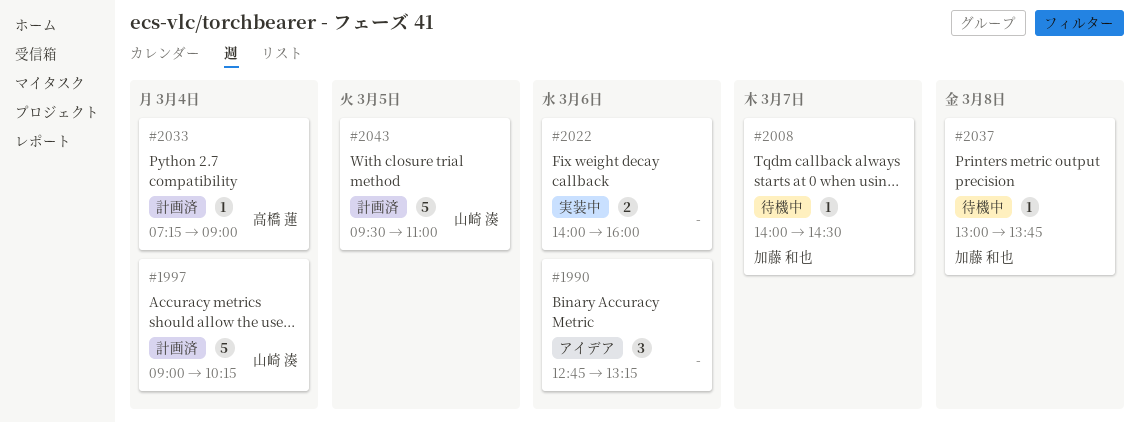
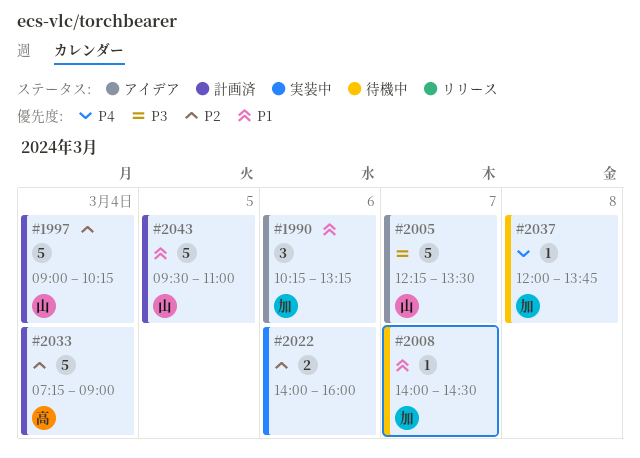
#1990, owner: none -> 加藤 和也
#1990, begins: 12:45 -> 10:15
#2005: none -> present
#2033, estimate: 1 -> 5
#2037, begins: 13:00 -> 12:00

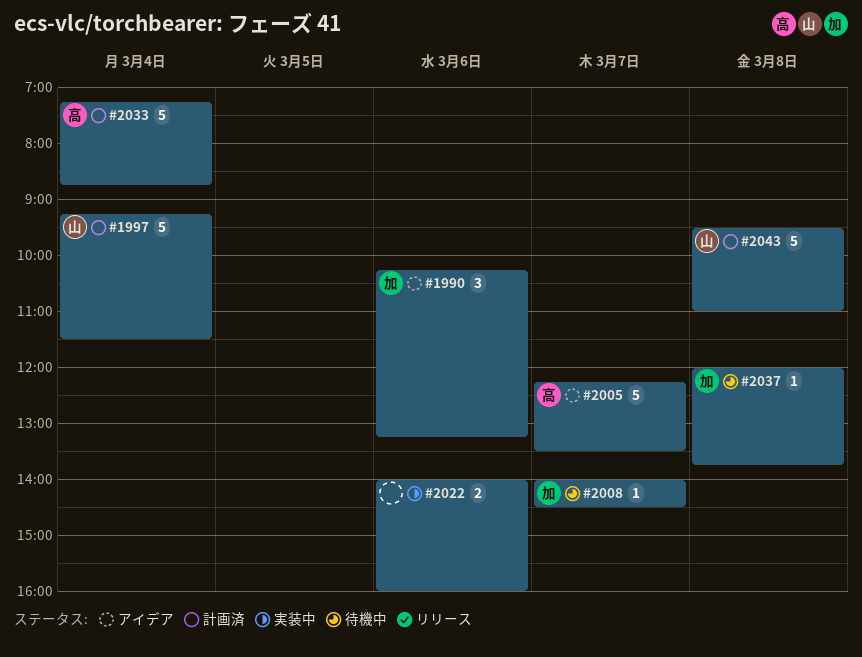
#1997, begins: 09:00 -> 09:15
#1997, ends: 10:15 -> 11:30
#2005, owner: 山 -> 高
#2033, ends: 09:00 -> 08:45
#2043, day: Mar 5 -> Mar 8

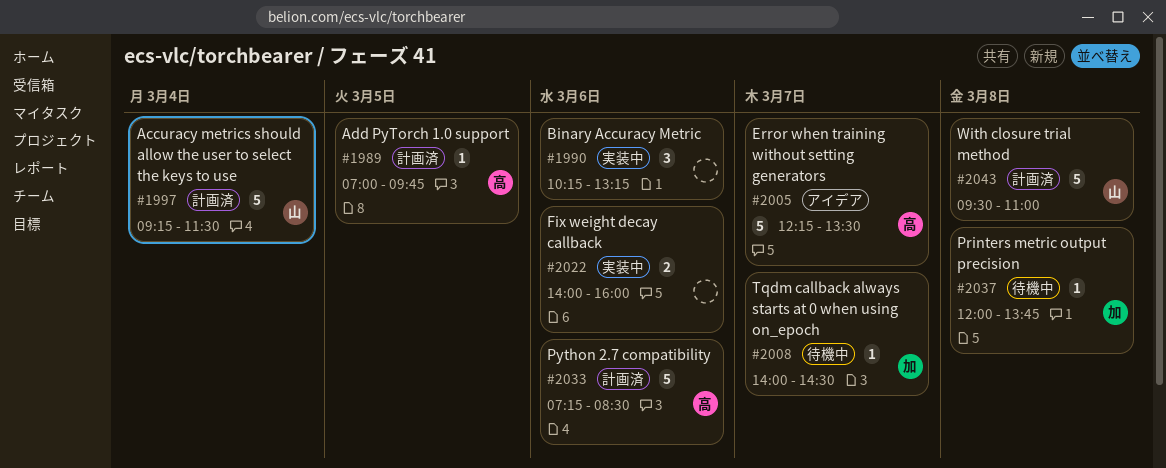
#1989: none -> present
#1990, status: アイデア -> 実装中
#1990, owner: 加 -> none
#2033, day: Mar 4 -> Mar 6
#2033, ends: 08:45 -> 08:30

